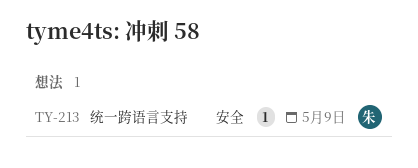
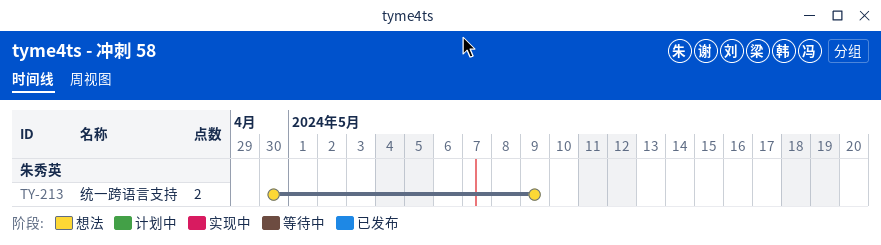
TY-213, estimate: 1 -> 2

